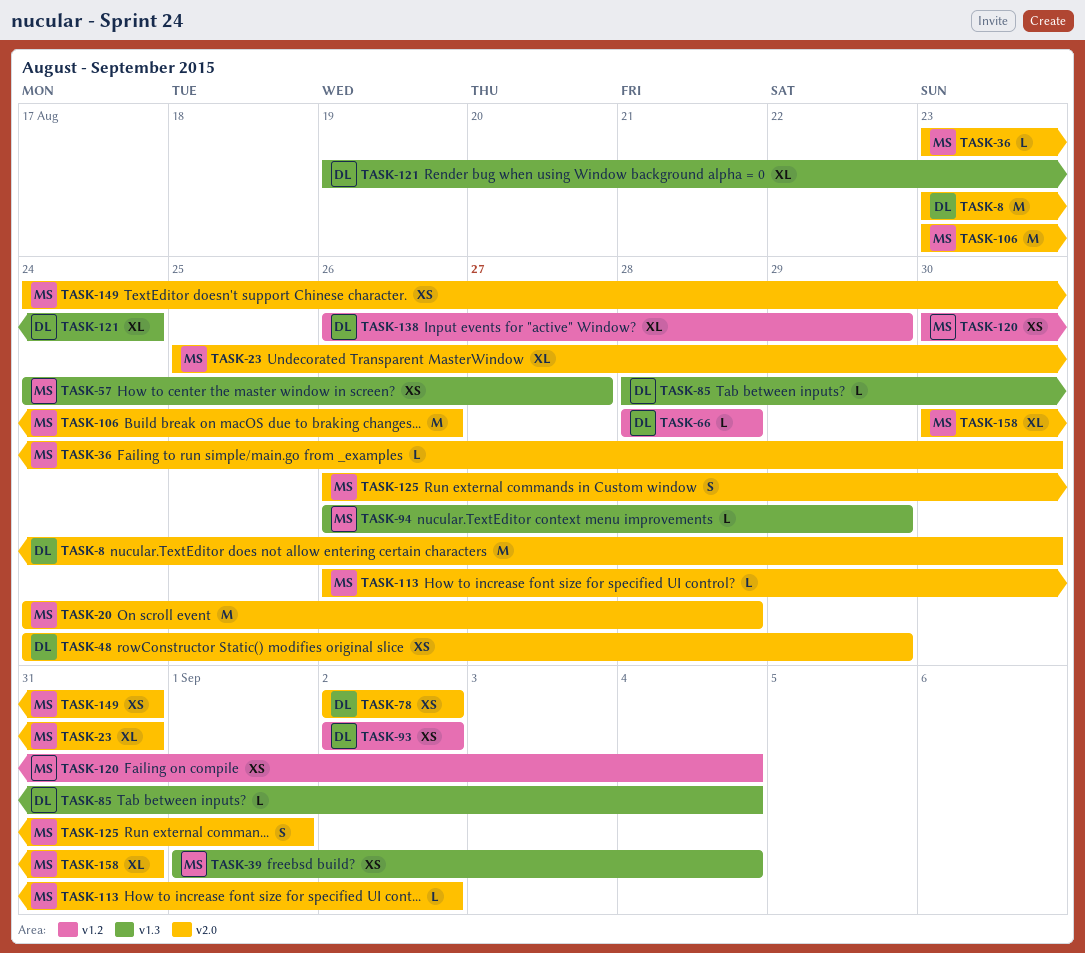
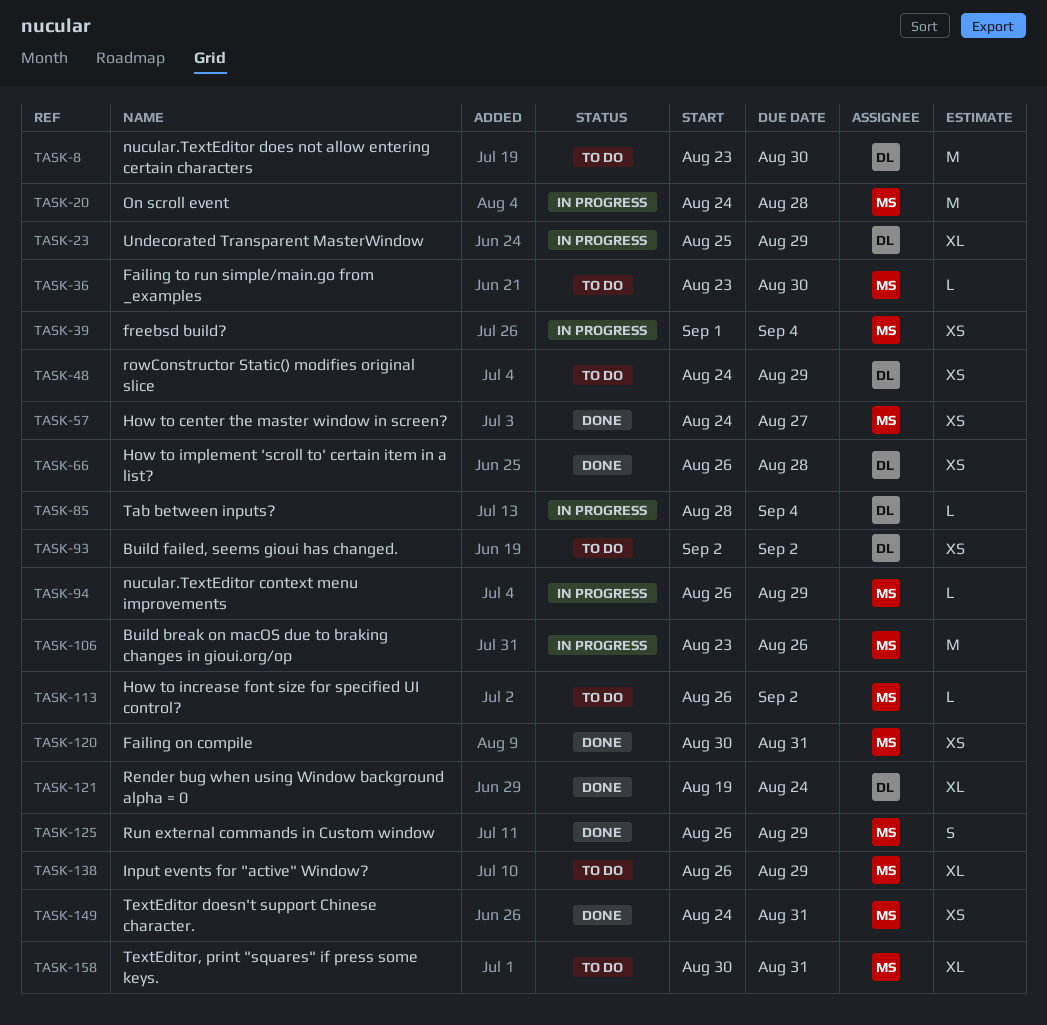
TASK-23, owner: MS -> DL
TASK-23, due: Aug 31 -> Aug 29
TASK-66, estimate: L -> XS
TASK-66, start: Aug 28 -> Aug 26
TASK-78: present -> none
TASK-120, due: Sep 4 -> Aug 31
TASK-125, due: Sep 1 -> Aug 29
TASK-138, owner: DL -> MS

